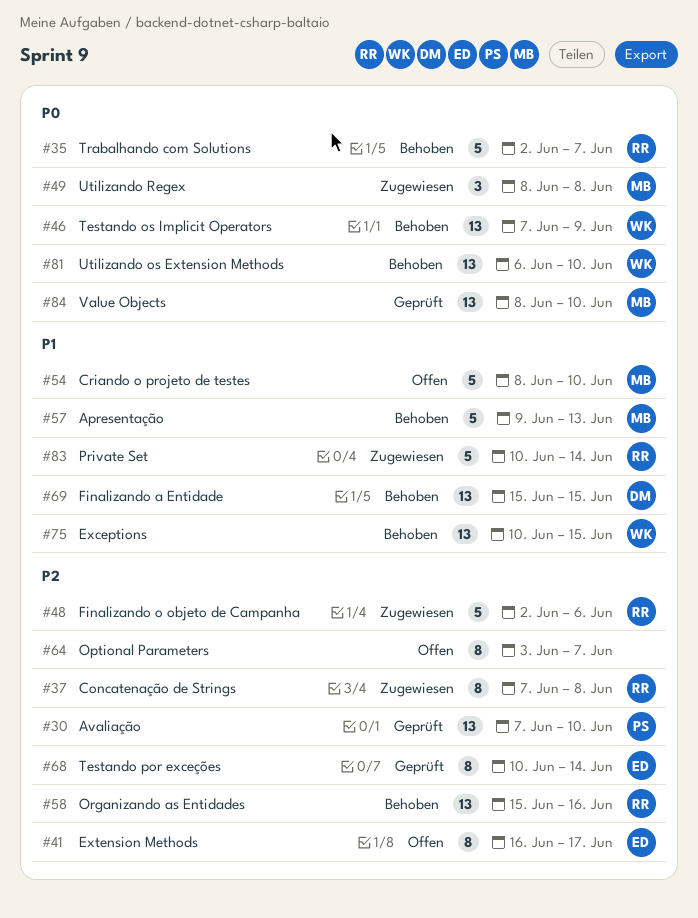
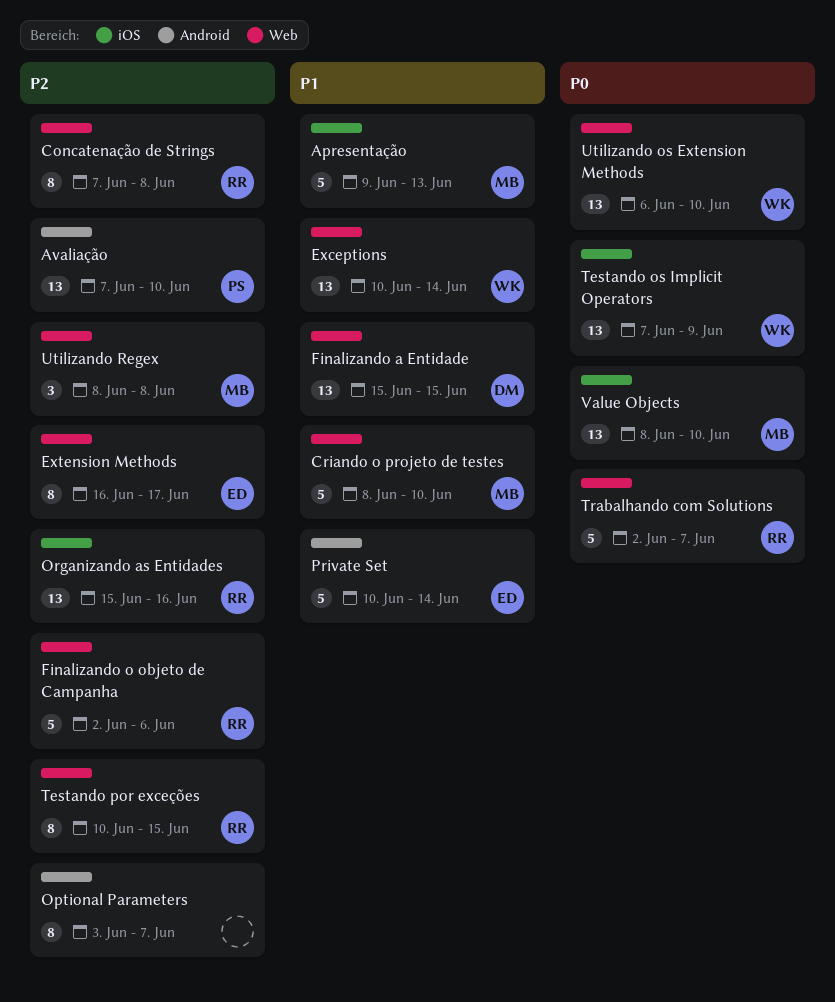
Exceptions, due: Jun 15 -> Jun 14
Private Set, owner: RR -> ED
Testando por exceções, owner: ED -> RR
Testando por exceções, due: Jun 14 -> Jun 15
Utilizando Regex, priority: P0 -> P2

